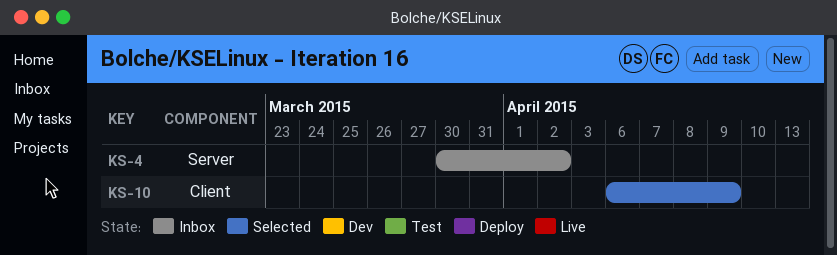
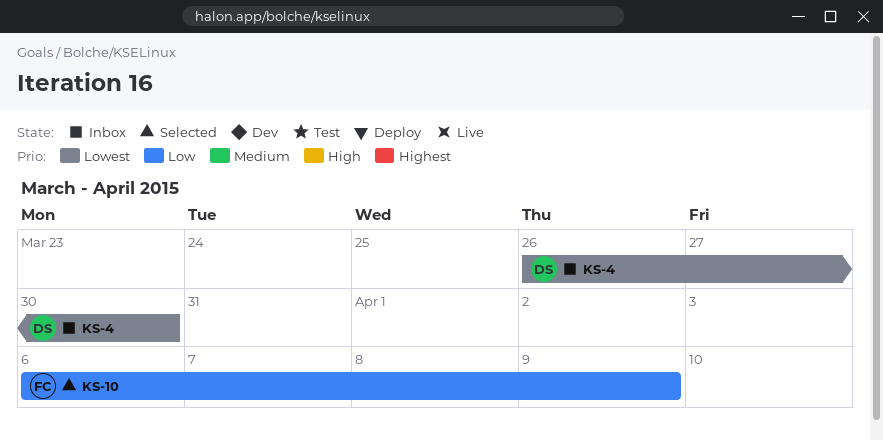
KS-4, start: Mar 30 -> Mar 26
KS-4, due: Apr 2 -> Mar 30

